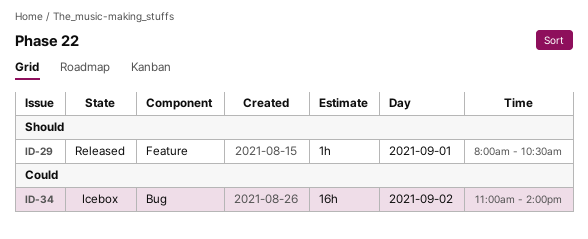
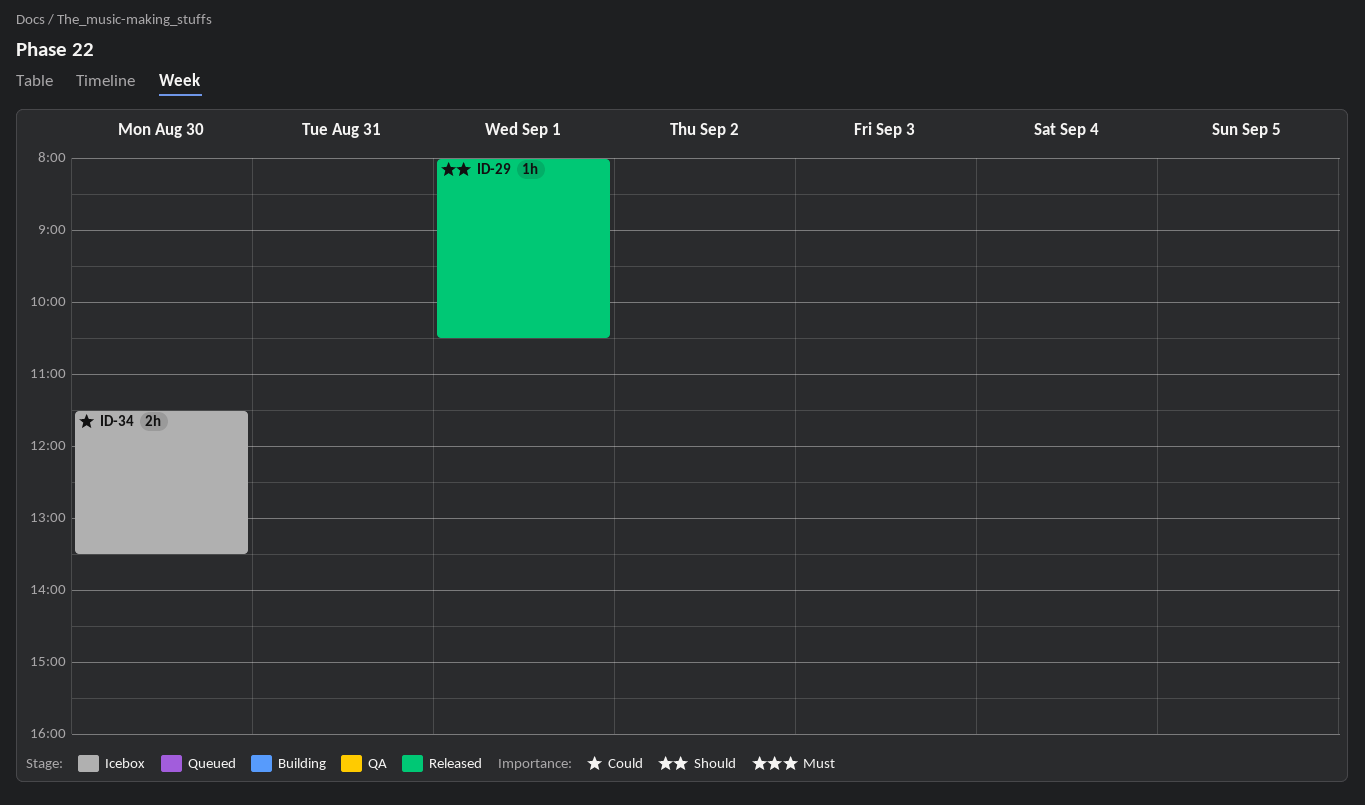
ID-34, estimate: 16h -> 2h
ID-34, day: Sep 2 -> Aug 30
ID-34, begins: 11:00 -> 11:30
ID-34, ends: 14:00 -> 13:30

